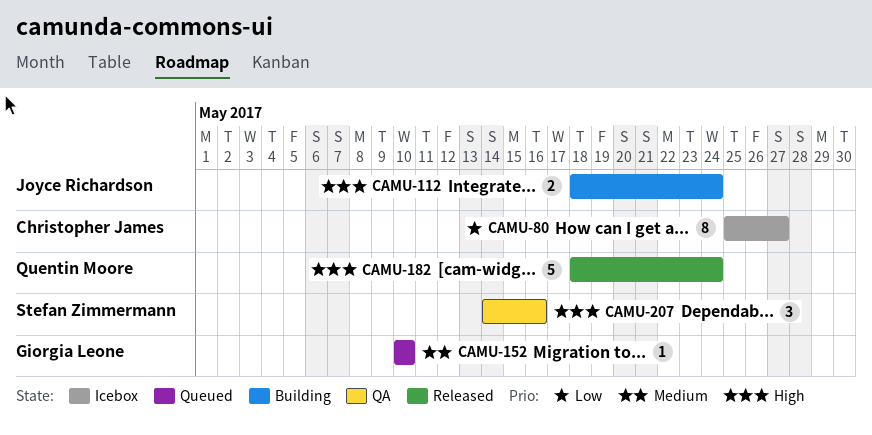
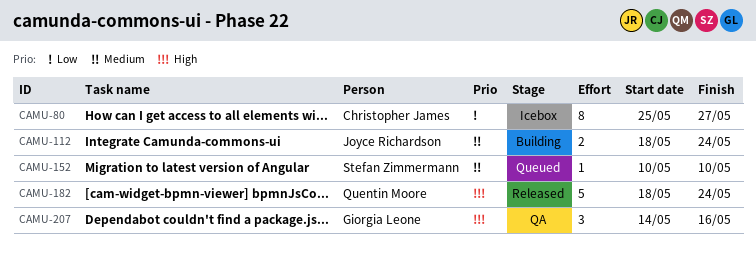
CAMU-112, priority: High -> Medium
CAMU-152, owner: Giorgia Leone -> Stefan Zimmermann
CAMU-207, owner: Stefan Zimmermann -> Giorgia Leone

